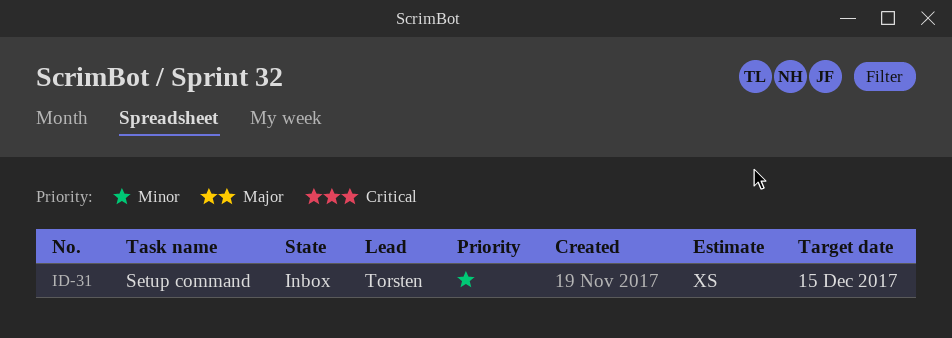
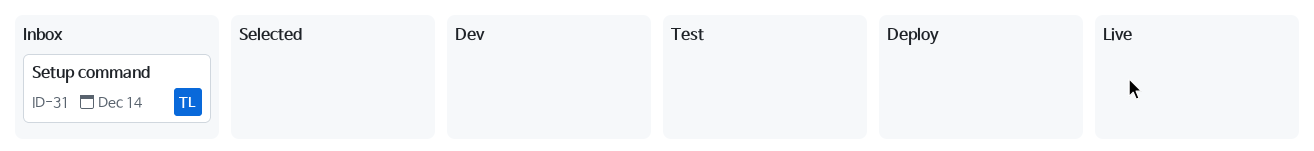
ID-31, due: Dec 15 -> Dec 14

